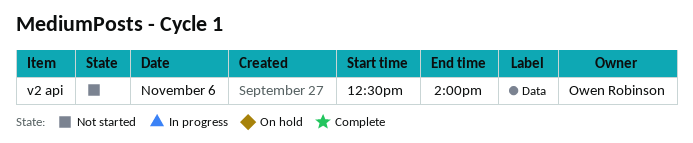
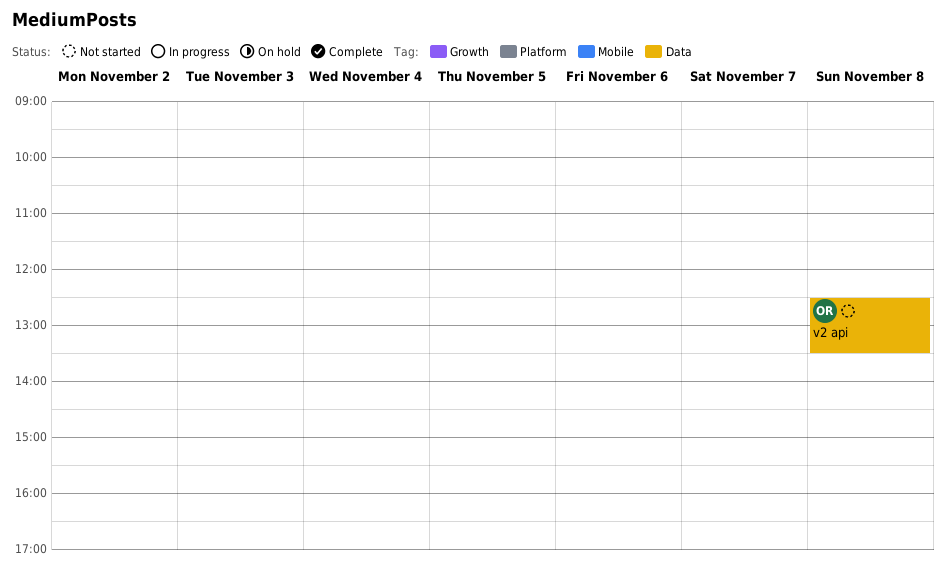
v2 api, day: Nov 6 -> Nov 8
v2 api, ends: 14:00 -> 13:30

